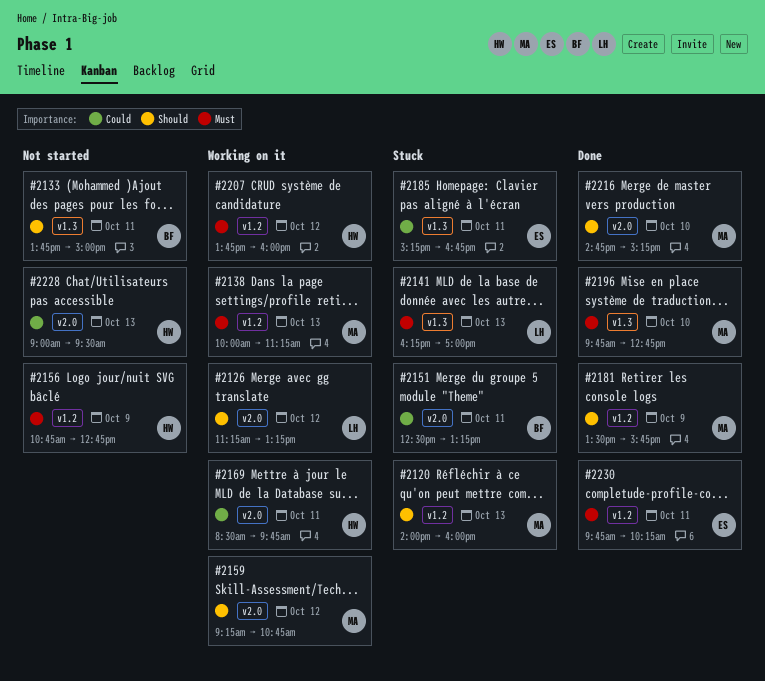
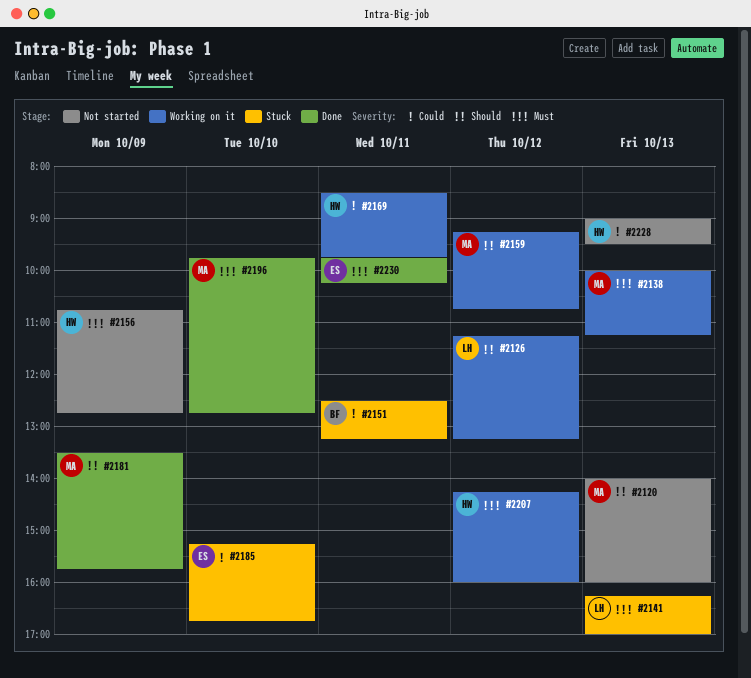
#2120, status: Stuck -> Not started
#2133: present -> none
#2185, day: Oct 11 -> Oct 10
#2207, begins: 13:45 -> 14:15
#2216: present -> none

